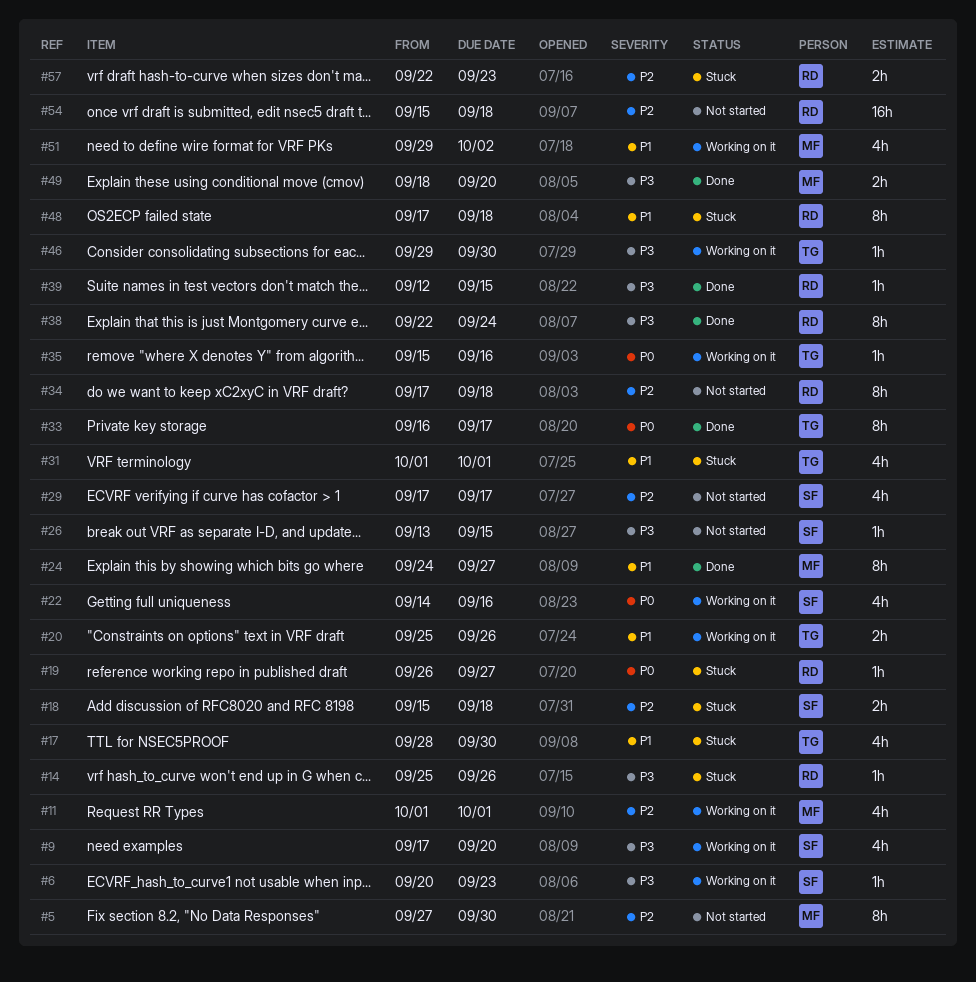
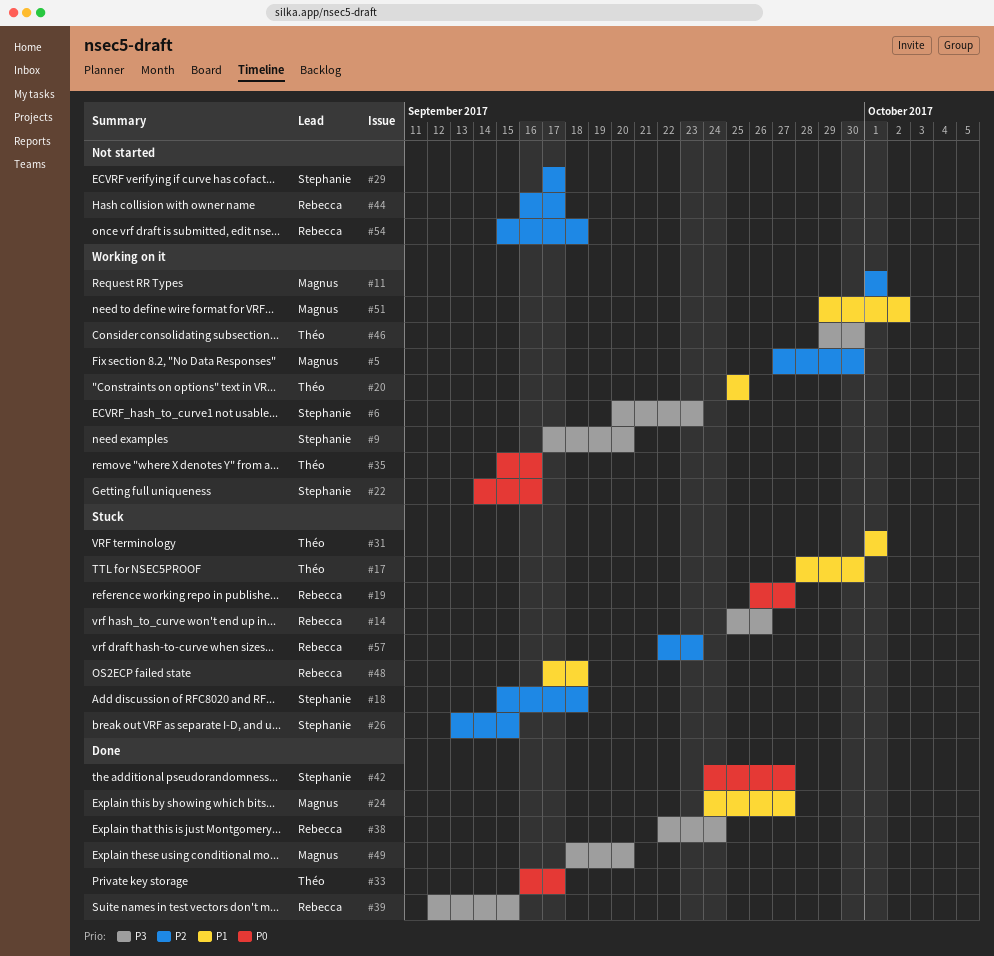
#5, status: Not started -> Working on it
#20, due: Sep 26 -> Sep 25
#26, status: Not started -> Stuck
#26, priority: P3 -> P2
#34: present -> none
#42: none -> present
#44: none -> present

